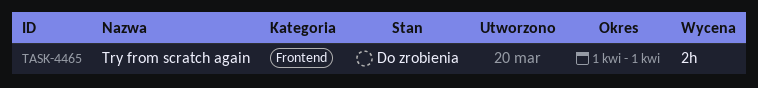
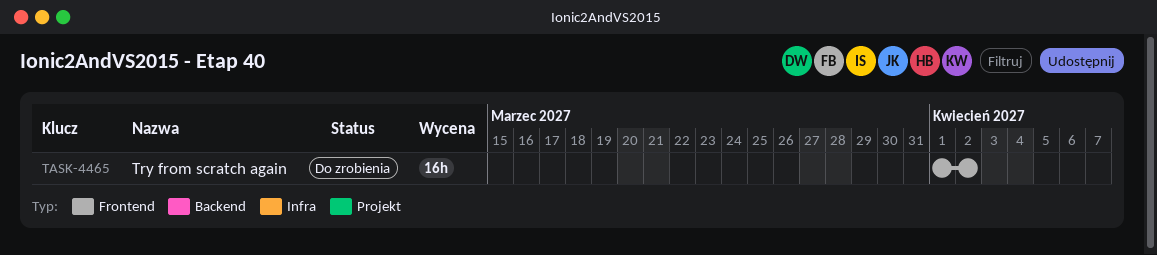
TASK-4465, estimate: 2h -> 16h
TASK-4465, due: Apr 1 -> Apr 2

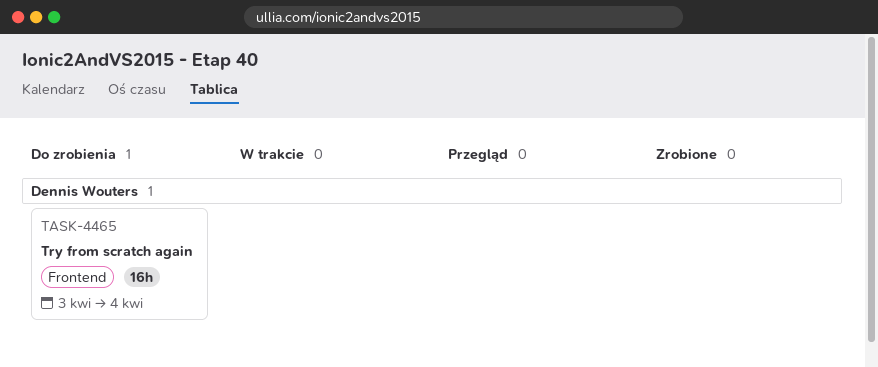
TASK-4465, start: Apr 1 -> Apr 3
TASK-4465, due: Apr 2 -> Apr 4

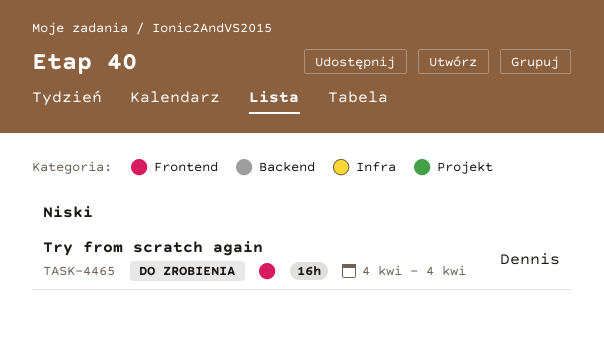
TASK-4465, start: Apr 3 -> Apr 4

